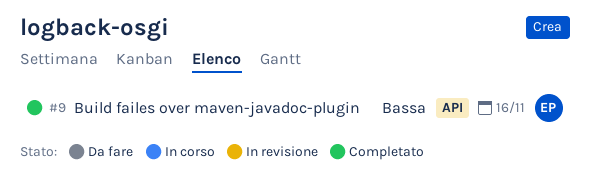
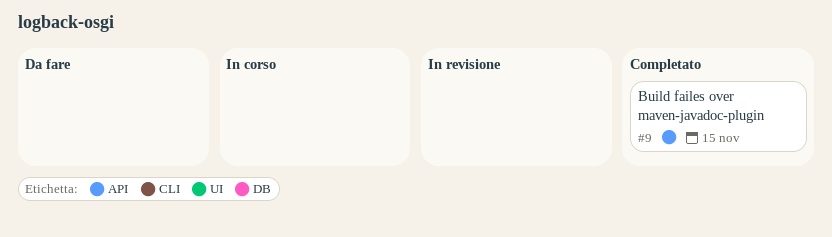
#9, due: Nov 16 -> Nov 15

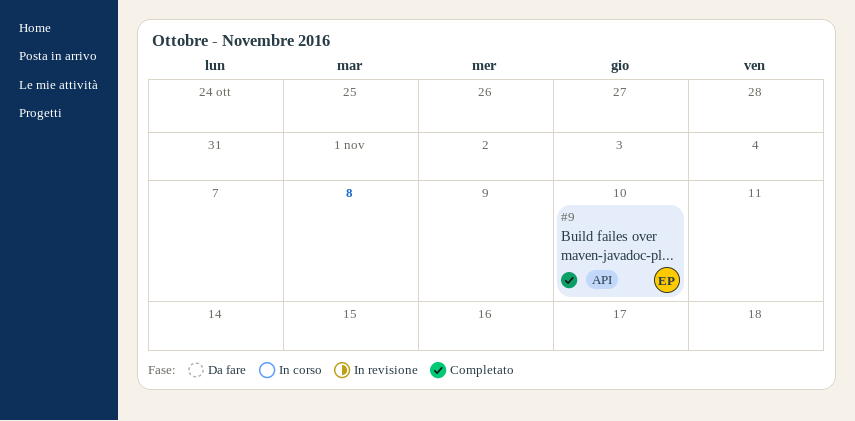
#9, due: Nov 15 -> Nov 10

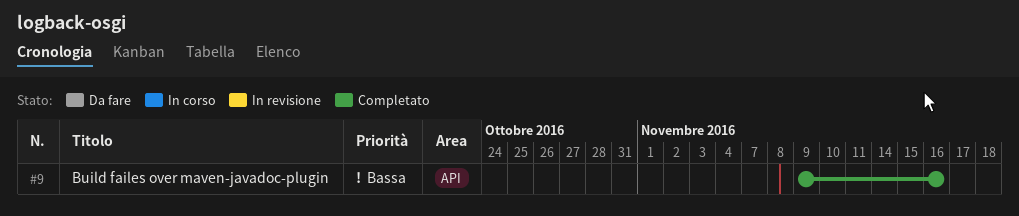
#9, due: Nov 10 -> Nov 16

